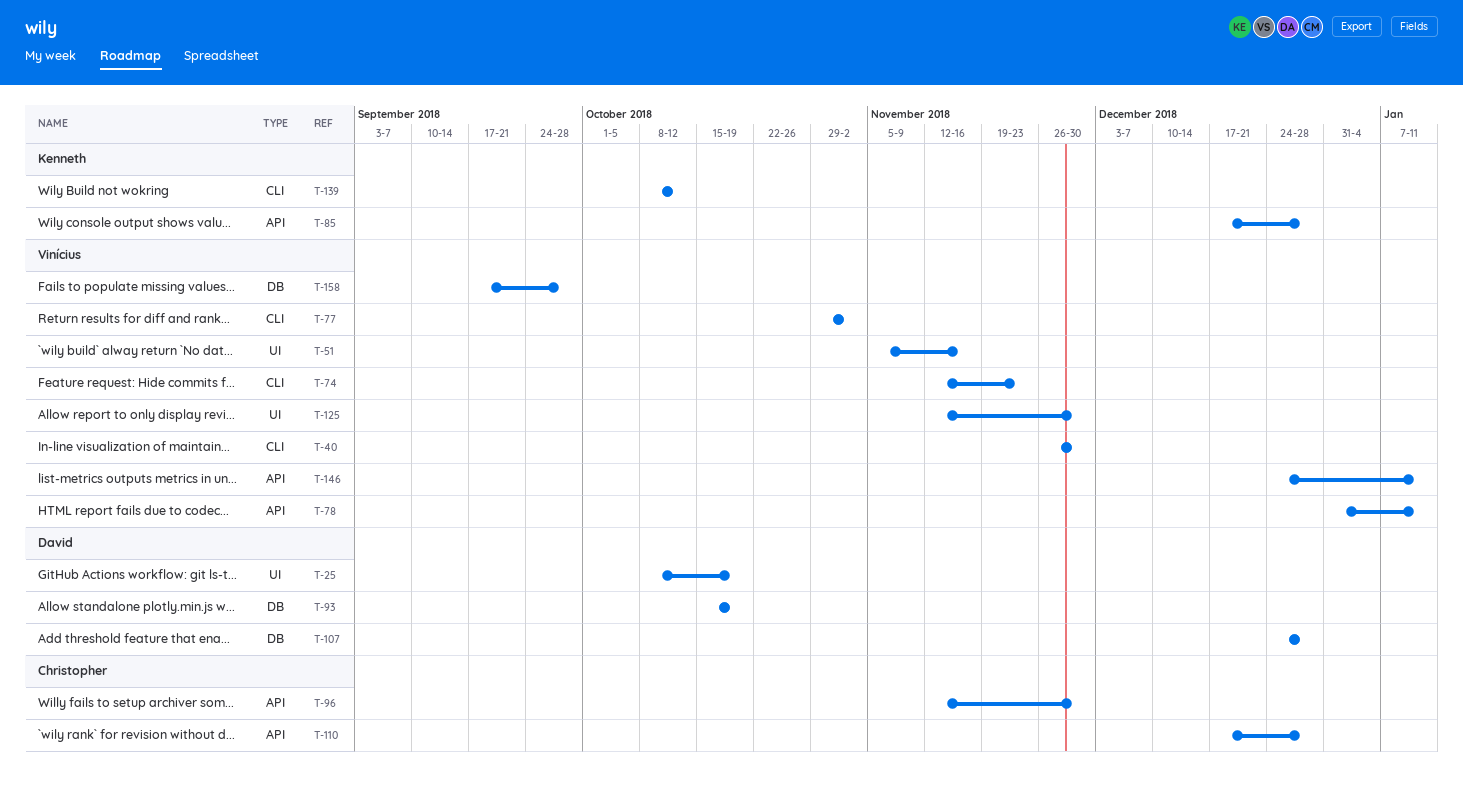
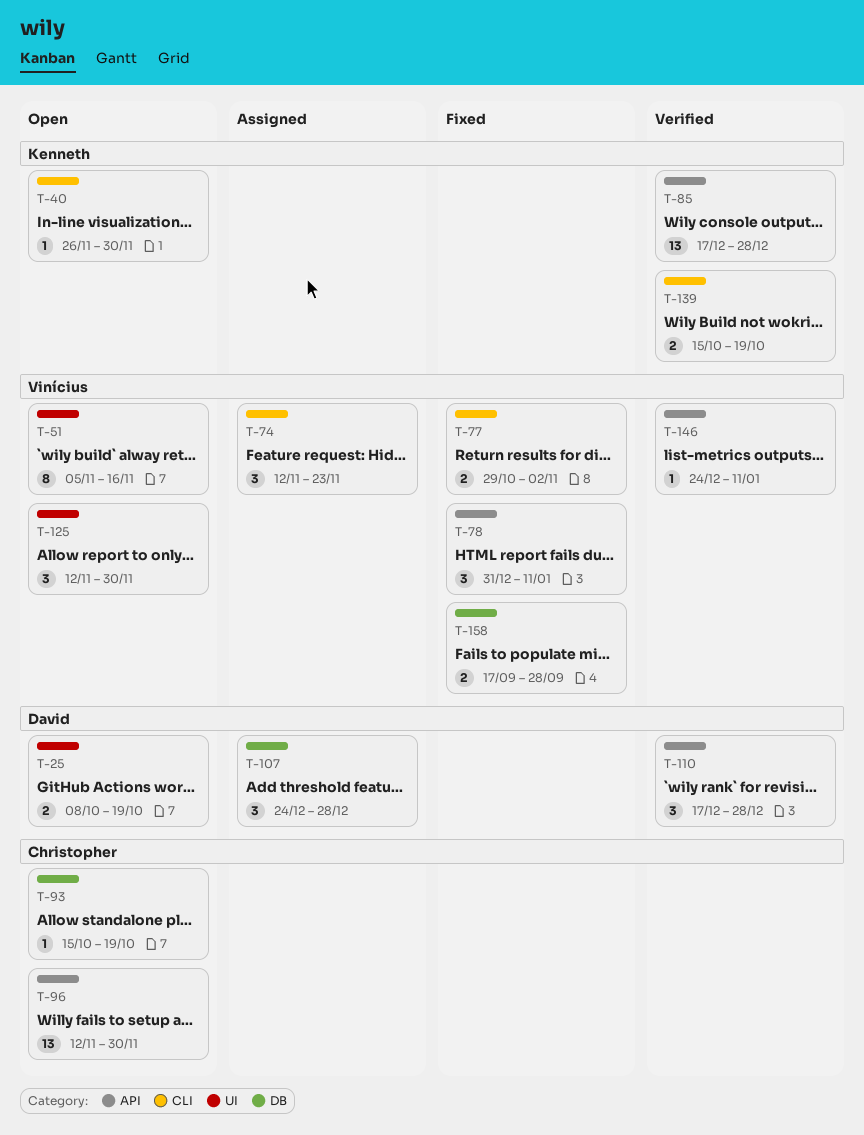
T-40, owner: Vinícius -> Kenneth
T-93, owner: David -> Christopher
T-110, owner: Christopher -> David
T-139, start: Oct 8 -> Oct 15
T-139, due: Oct 12 -> Oct 19

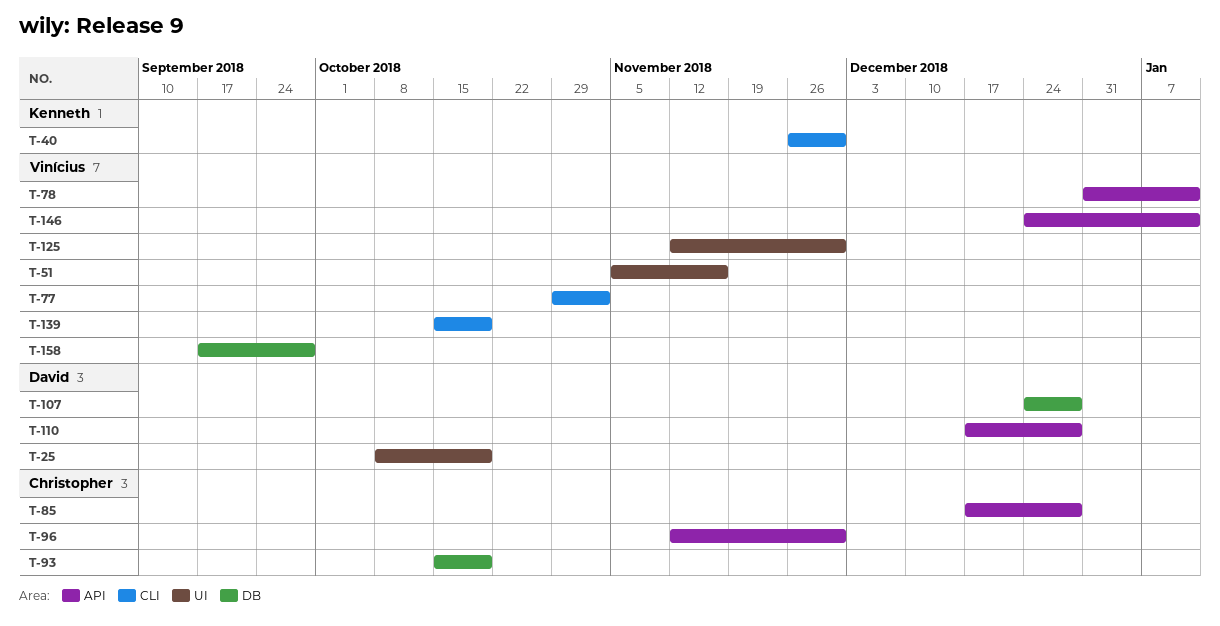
T-74: present -> none
T-85, owner: Kenneth -> Christopher
T-139, owner: Kenneth -> Vinícius

